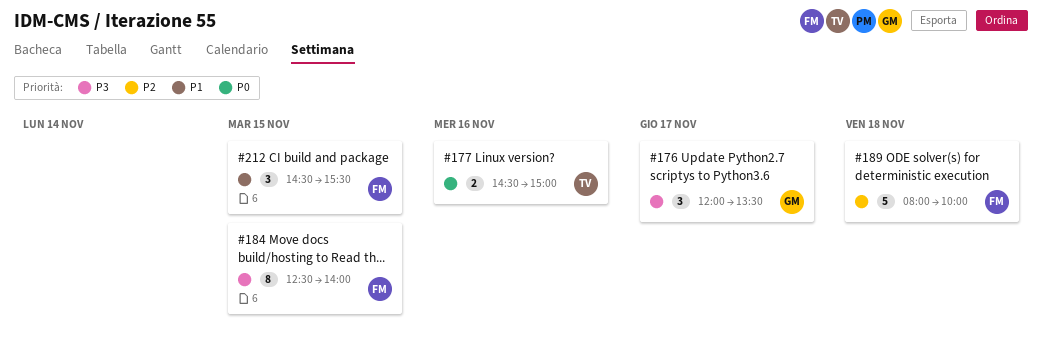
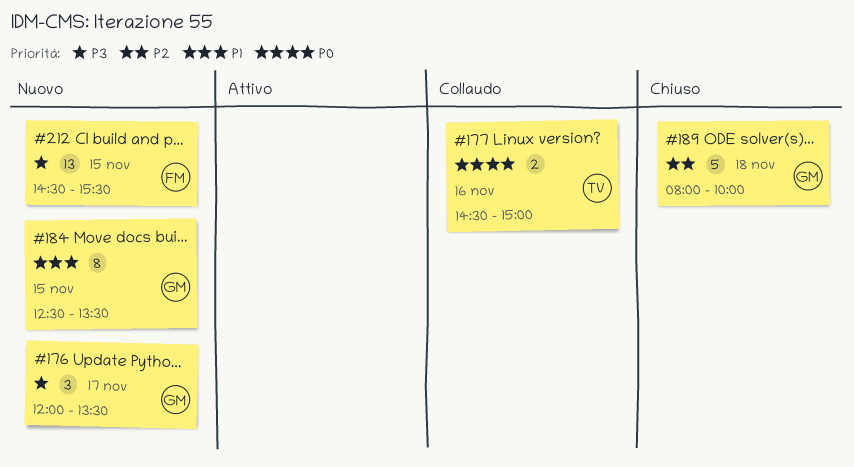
#184, owner: FM -> GM
#184, priority: P3 -> P1
#184, ends: 14:00 -> 13:30
#189, owner: FM -> GM
#212, priority: P1 -> P3
#212, estimate: 3 -> 13

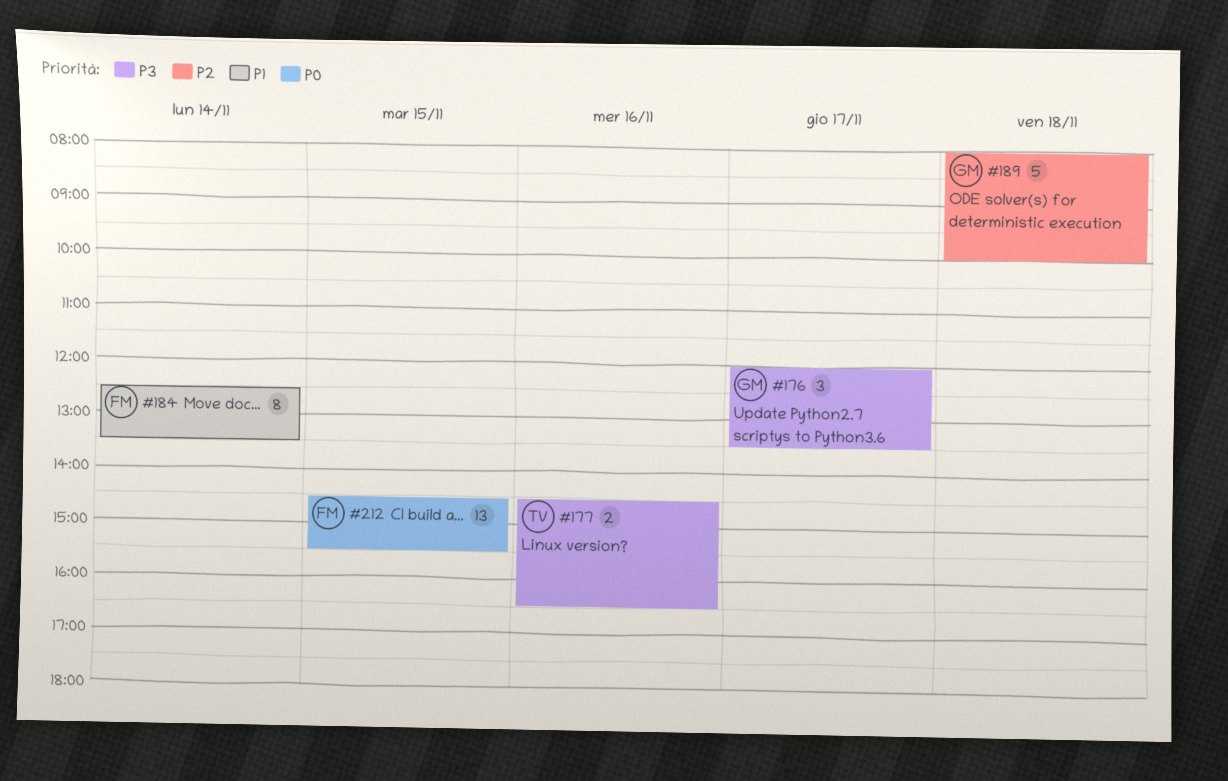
#177, priority: P0 -> P3
#177, ends: 15:00 -> 16:30
#184, owner: GM -> FM
#184, day: Nov 15 -> Nov 14
#212, priority: P3 -> P0

